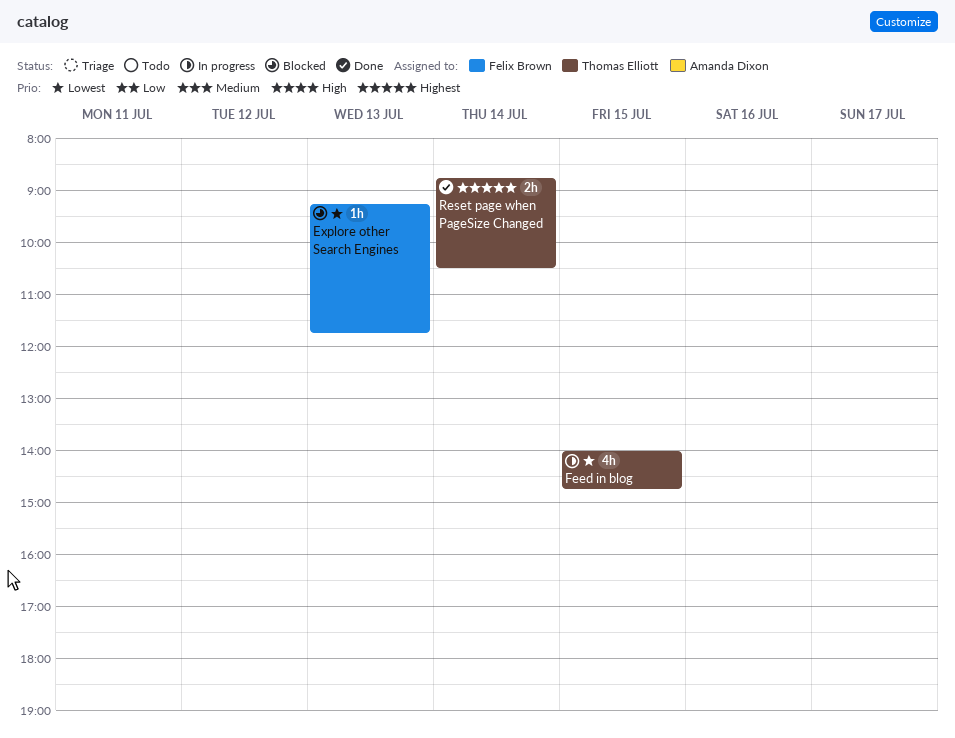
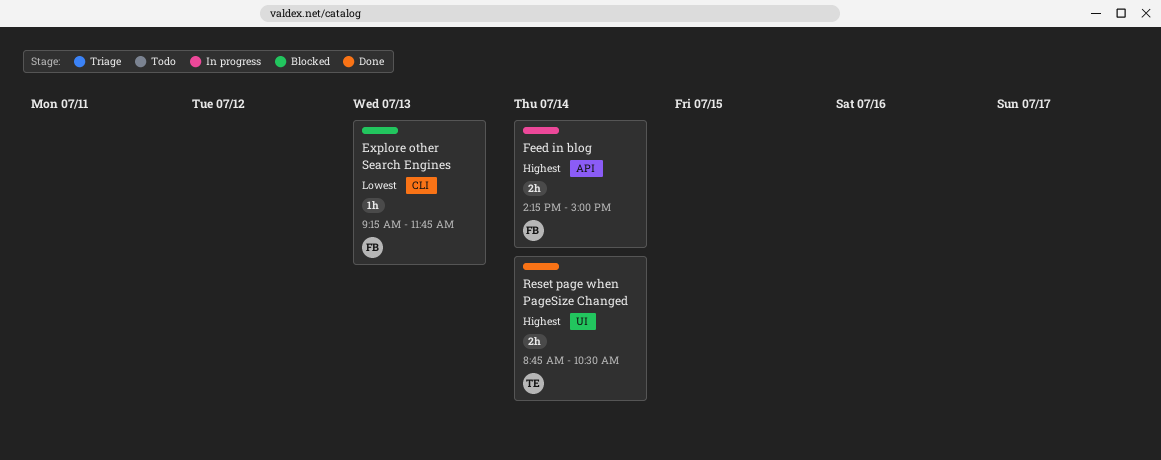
Feed in blog, owner: Thomas Elliott -> Felix Brown
Feed in blog, priority: Lowest -> Highest
Feed in blog, estimate: 4h -> 2h
Feed in blog, day: Jul 15 -> Jul 14
Feed in blog, begins: 14:00 -> 14:15
Feed in blog, ends: 14:45 -> 15:00

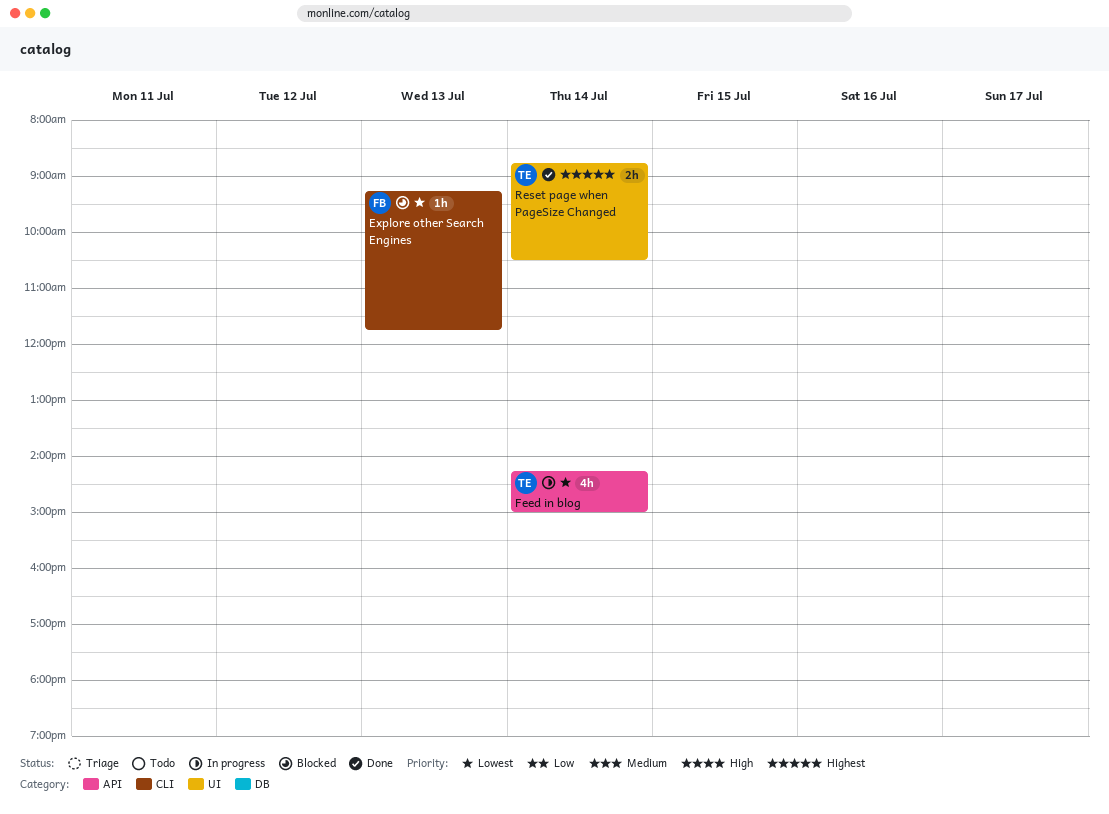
Feed in blog, owner: FB -> TE
Feed in blog, priority: Highest -> Lowest
Feed in blog, estimate: 2h -> 4h

